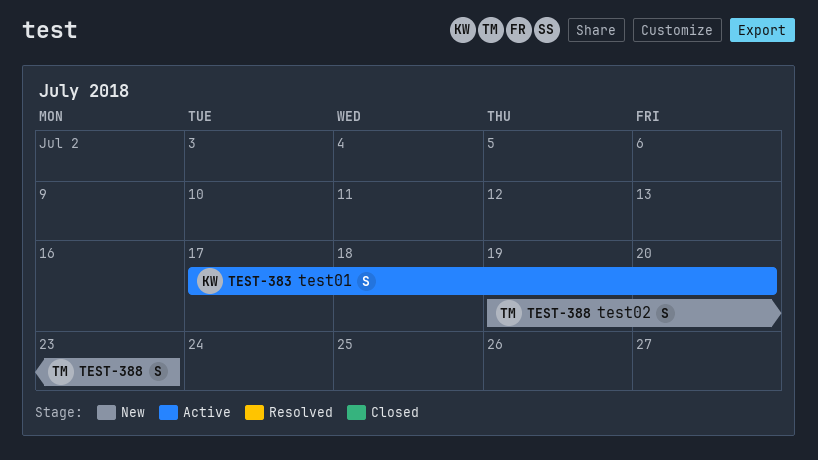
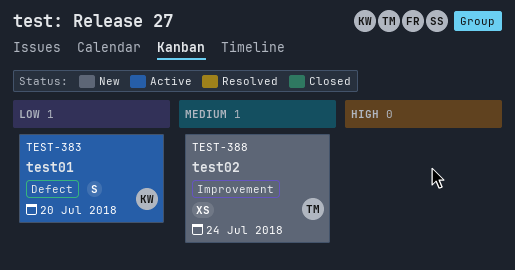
TEST-388, estimate: S -> XS
TEST-388, due: Jul 23 -> Jul 24

